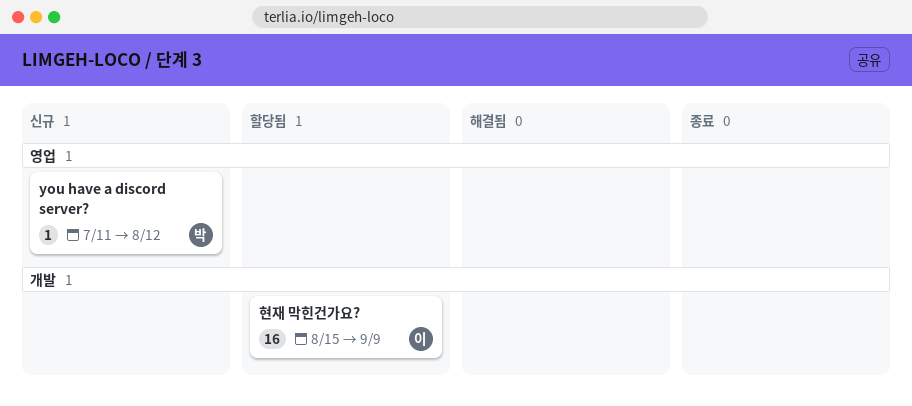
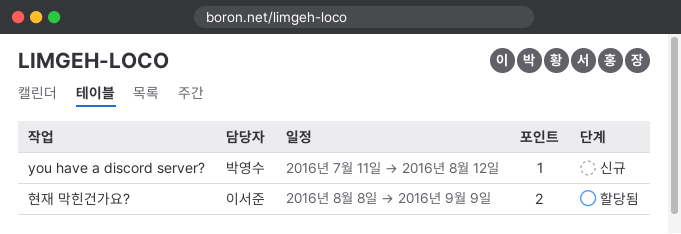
현재 막힌건가요?, estimate: 16 -> 2
현재 막힌건가요?, start: Aug 15 -> Aug 8

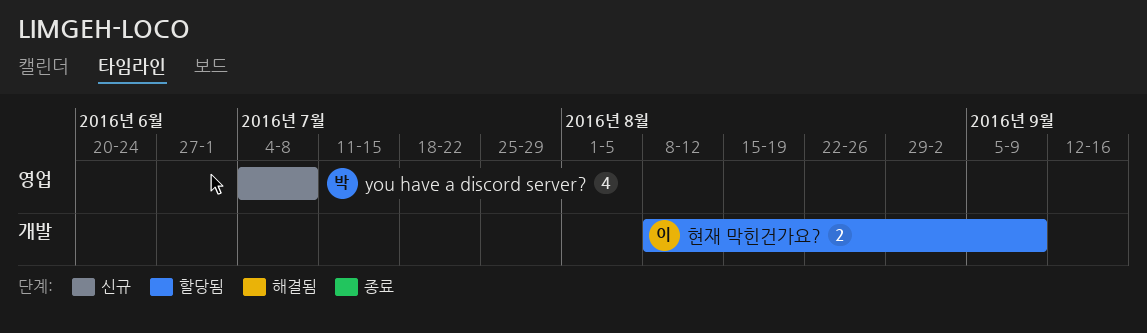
you have a discord server?, estimate: 1 -> 4
you have a discord server?, start: Jul 11 -> Jul 4
you have a discord server?, due: Aug 12 -> Jul 8

